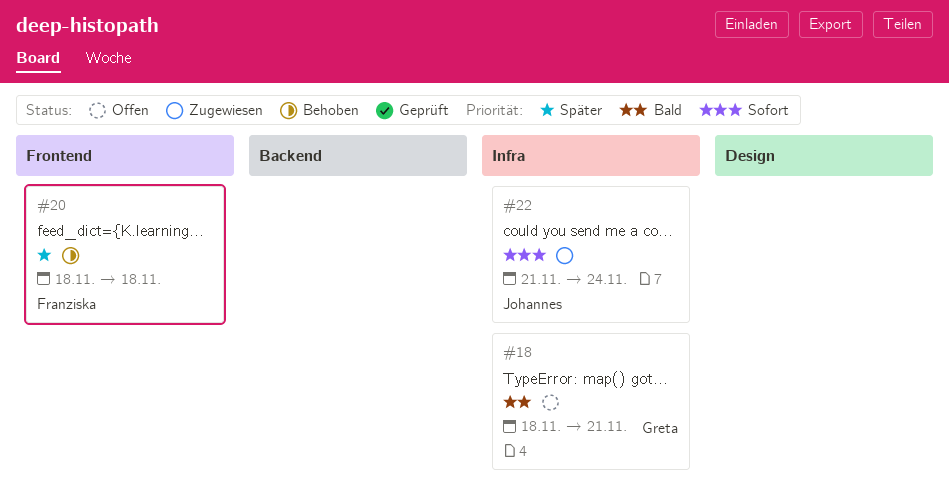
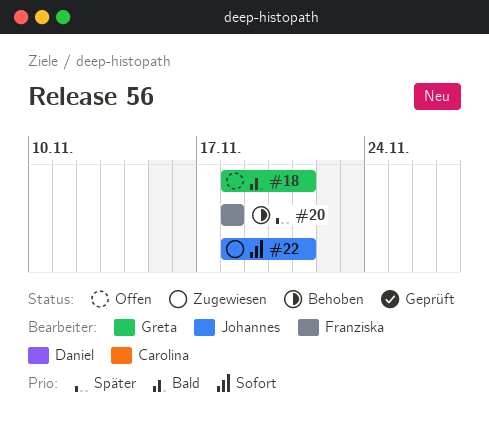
#22, start: Nov 21 -> Nov 18
#22, due: Nov 24 -> Nov 21

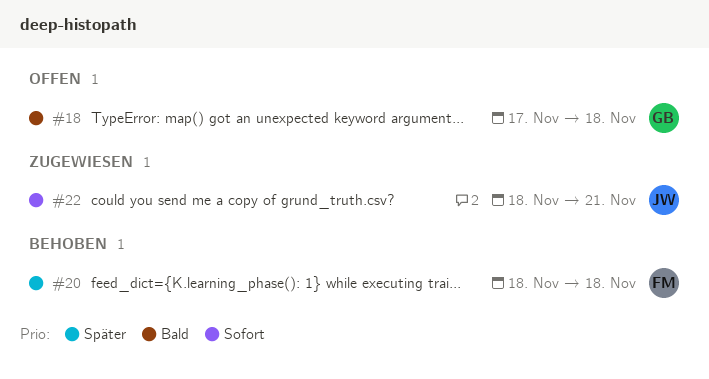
#18, start: Nov 18 -> Nov 17
#18, due: Nov 21 -> Nov 18

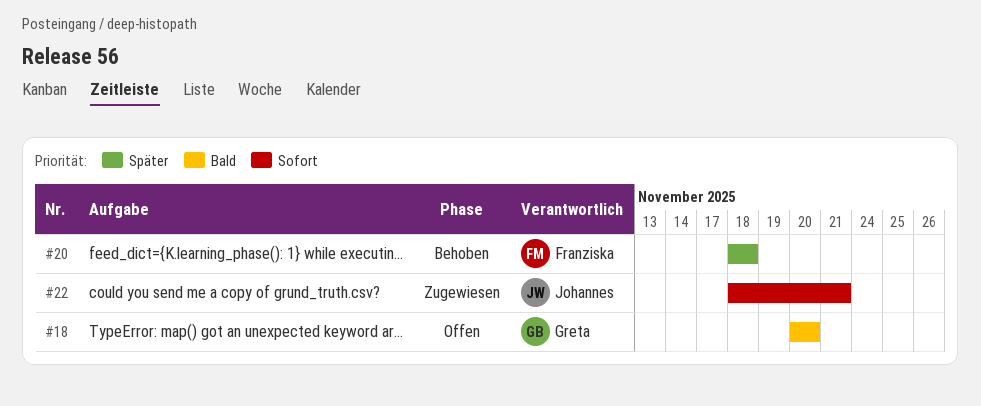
#18, start: Nov 17 -> Nov 20
#18, due: Nov 18 -> Nov 20

